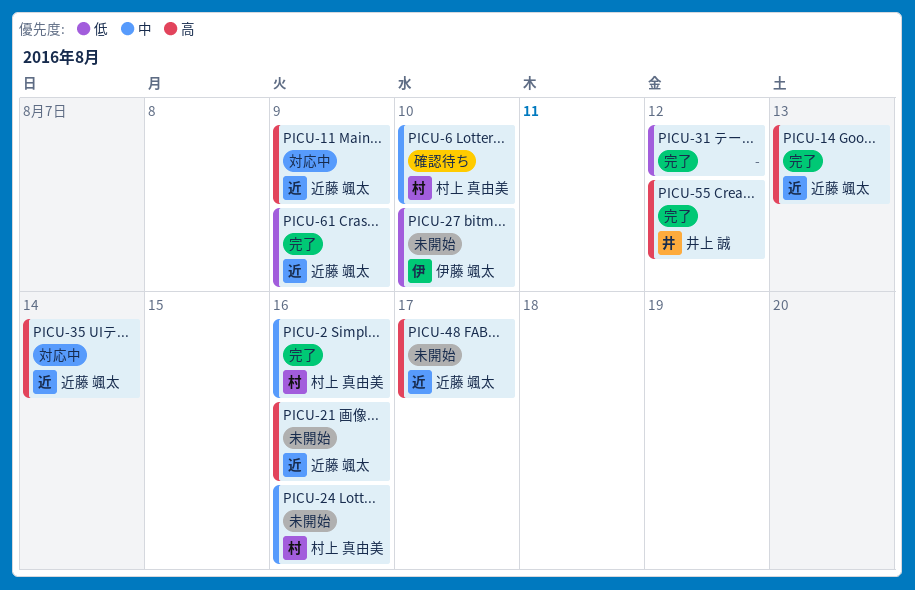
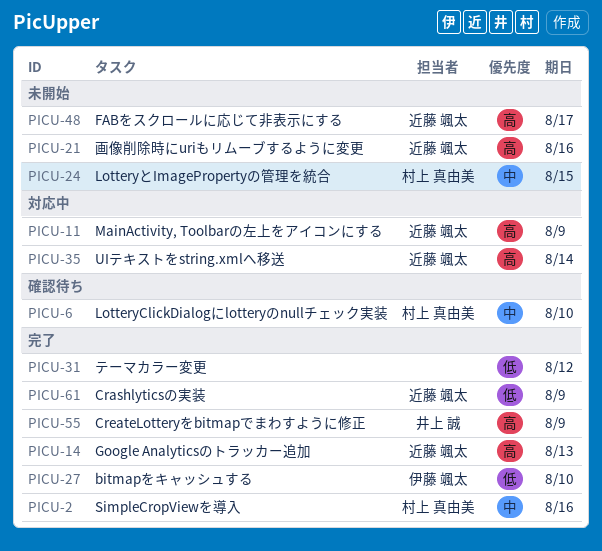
PICU-24, due: Aug 16 -> Aug 15
PICU-27, status: 未開始 -> 完了
PICU-55, due: Aug 12 -> Aug 9

